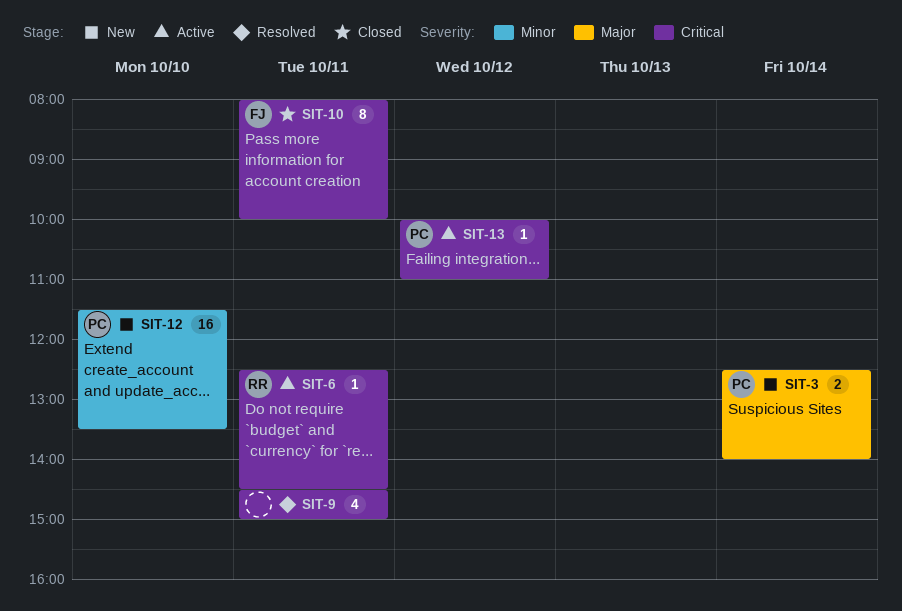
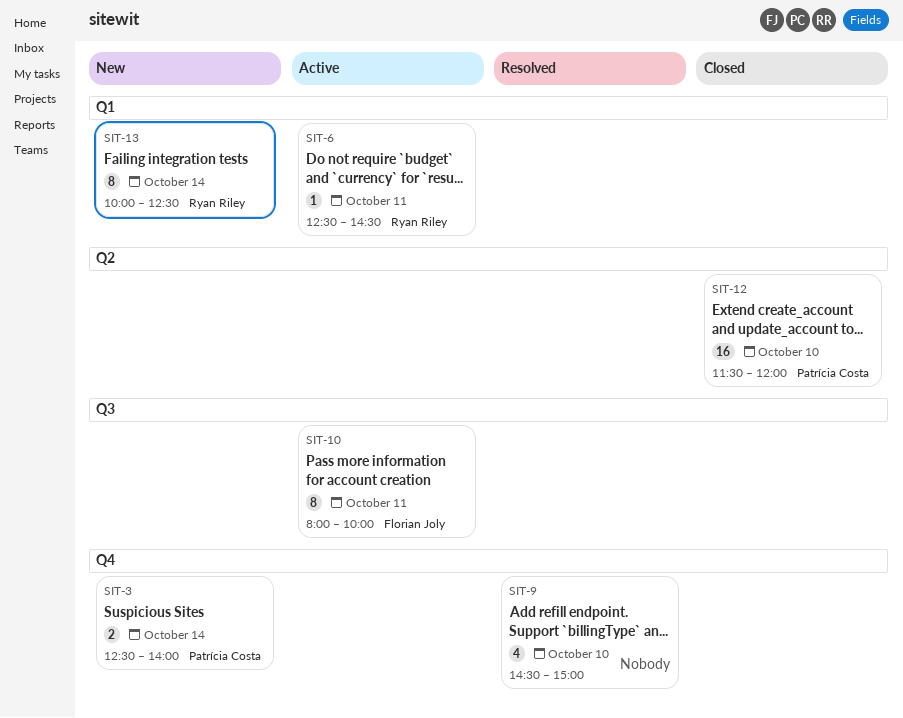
SIT-9, day: Oct 11 -> Oct 10
SIT-10, status: Closed -> Active
SIT-12, status: New -> Closed
SIT-12, ends: 13:30 -> 12:00
SIT-13, status: Active -> New
SIT-13, owner: Patrícia Costa -> Ryan Riley
SIT-13, estimate: 1 -> 8
SIT-13, day: Oct 12 -> Oct 14
SIT-13, ends: 11:00 -> 12:30

